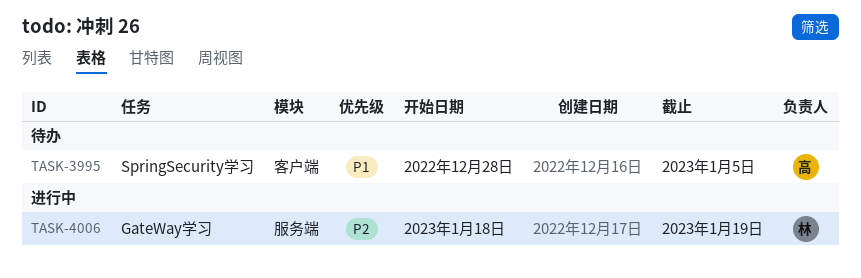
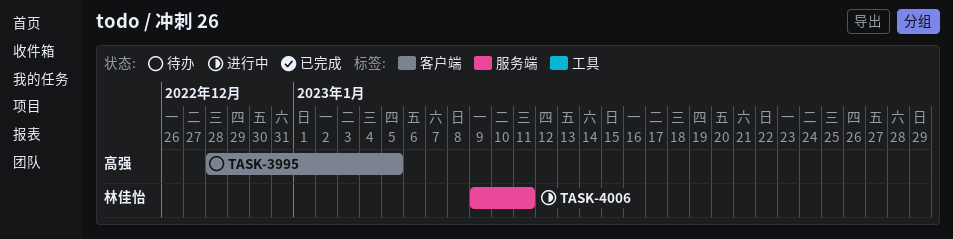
TASK-4006, start: Jan 18 -> Jan 9
TASK-4006, due: Jan 19 -> Jan 11

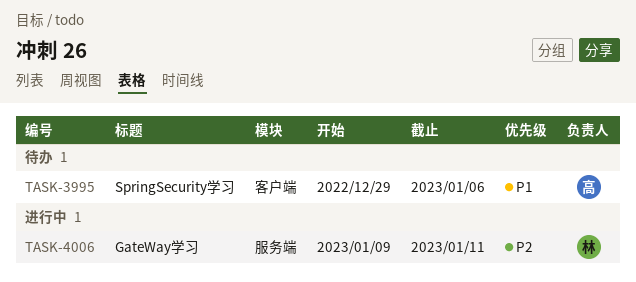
TASK-3995, start: Dec 28 -> Dec 29
TASK-3995, due: Jan 5 -> Jan 6

